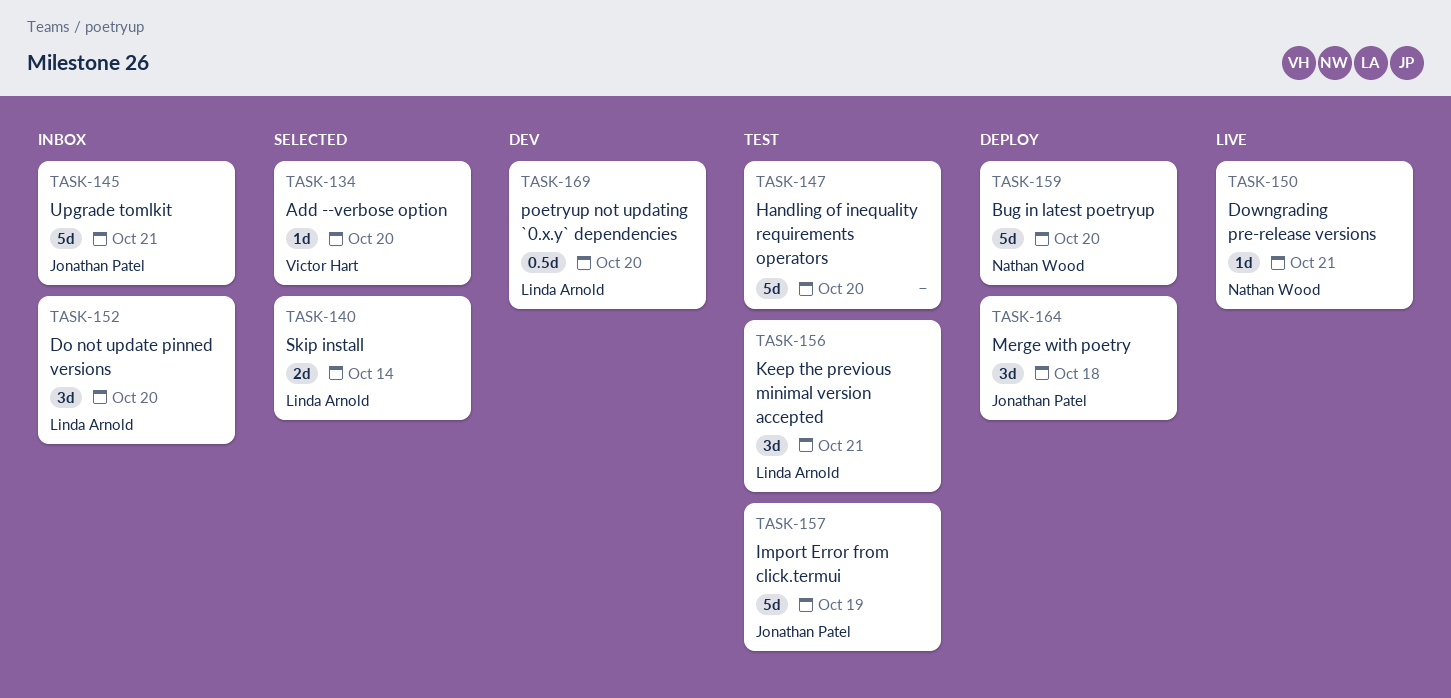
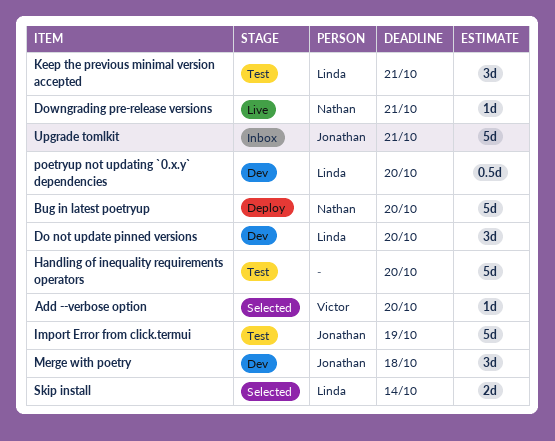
Do not update pinned versions, status: Inbox -> Dev
Merge with poetry, status: Deploy -> Dev

